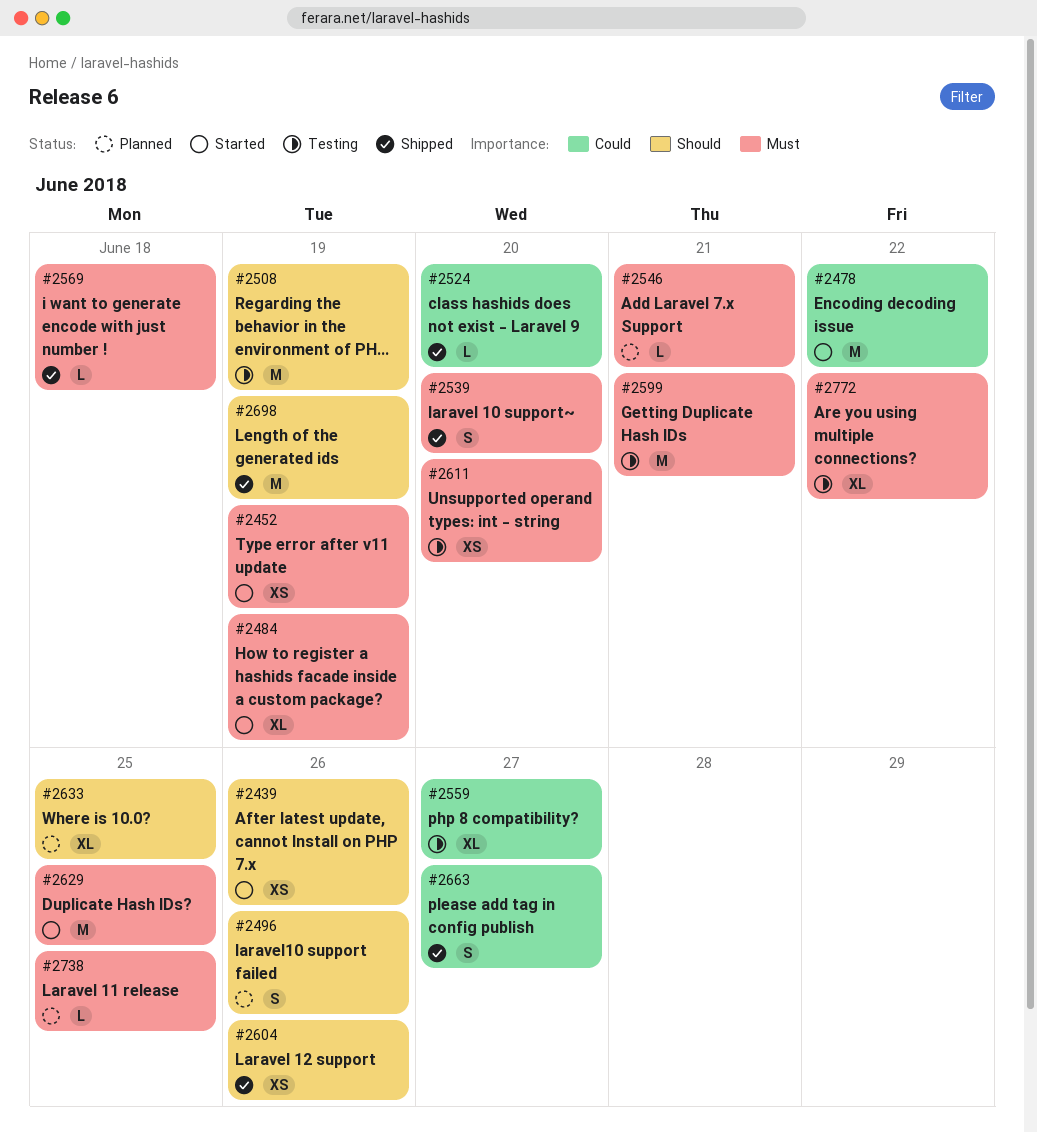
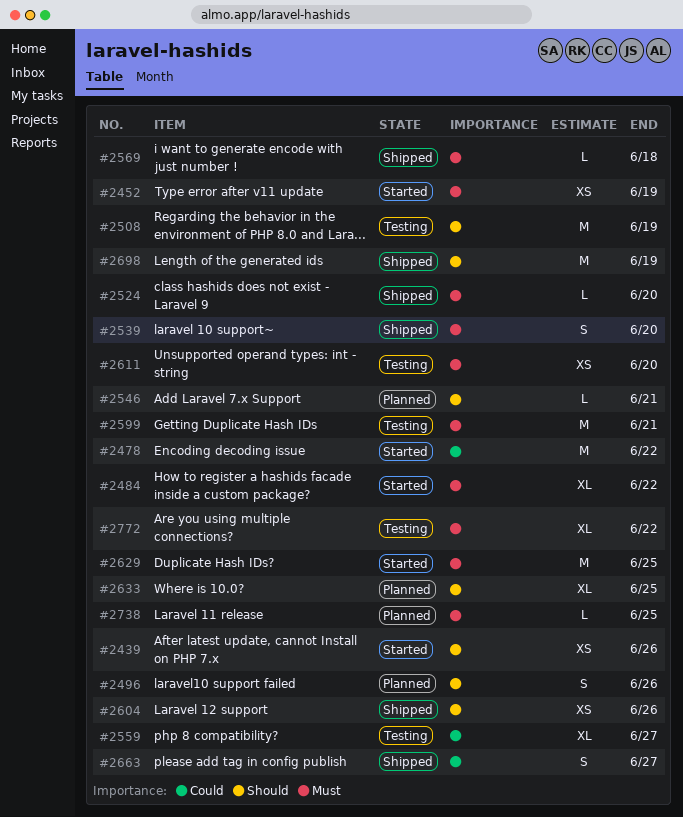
#2484, due: Jun 19 -> Jun 22
#2524, priority: Could -> Must
#2546, priority: Must -> Should

